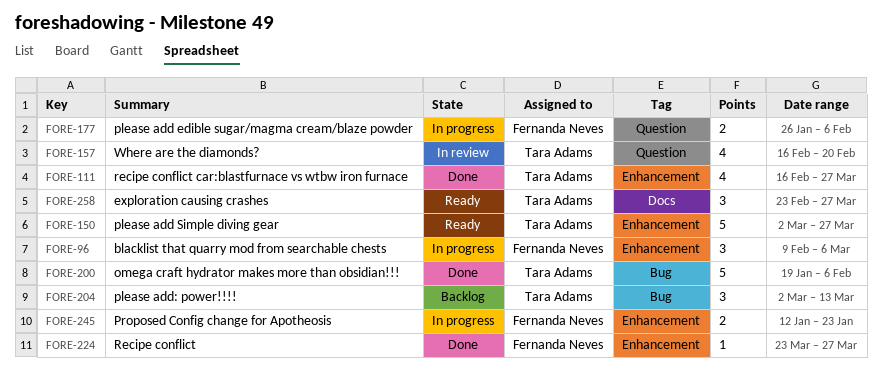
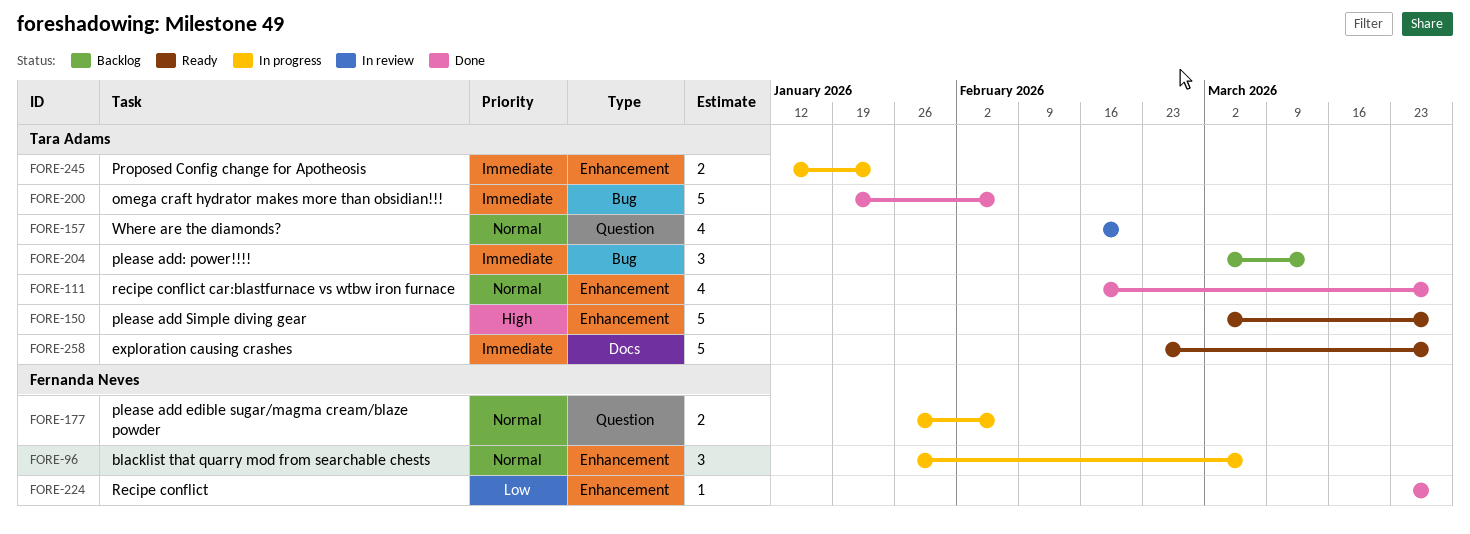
FORE-96, start: Feb 9 -> Jan 26
FORE-245, owner: Fernanda Neves -> Tara Adams
FORE-258, estimate: 3 -> 5

